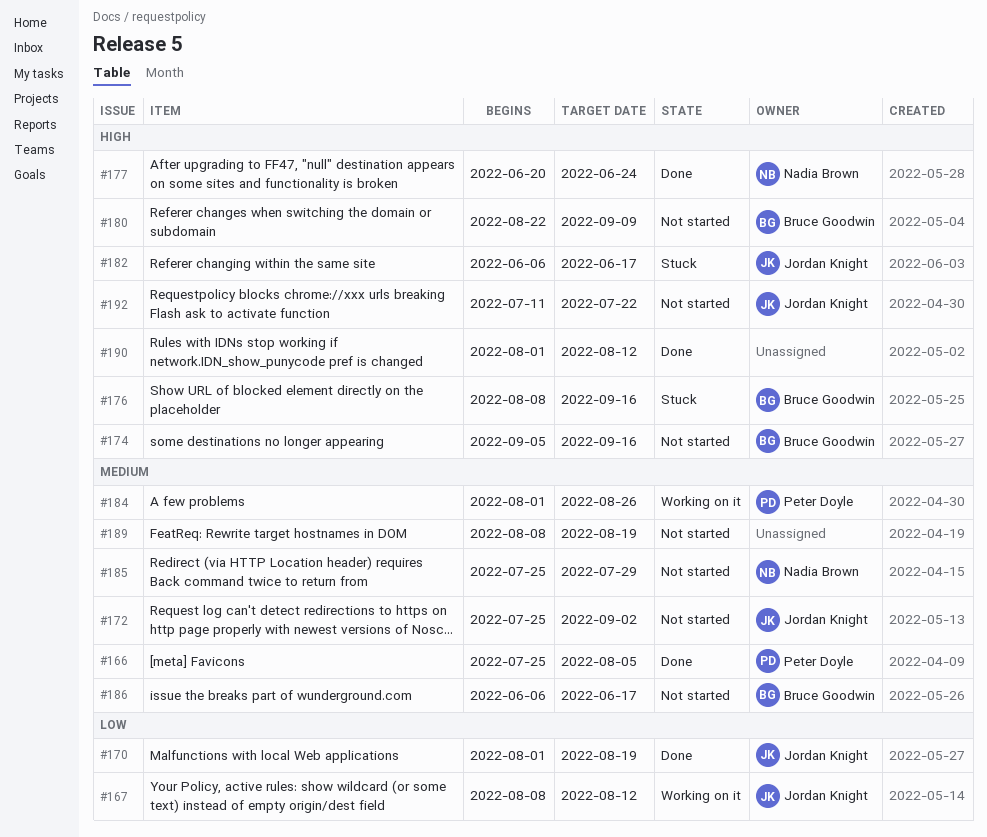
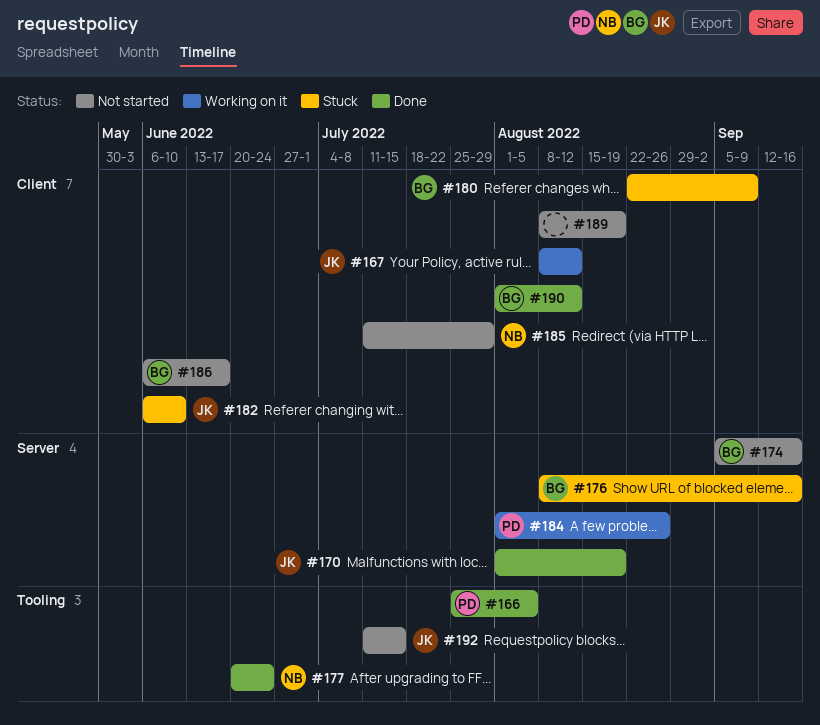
#172: present -> none
#180, status: Not started -> Stuck
#182, due: Jun 17 -> Jun 10
#185, start: Jul 25 -> Jul 11
#190, owner: none -> Bruce Goodwin
#192, due: Jul 22 -> Jul 15

